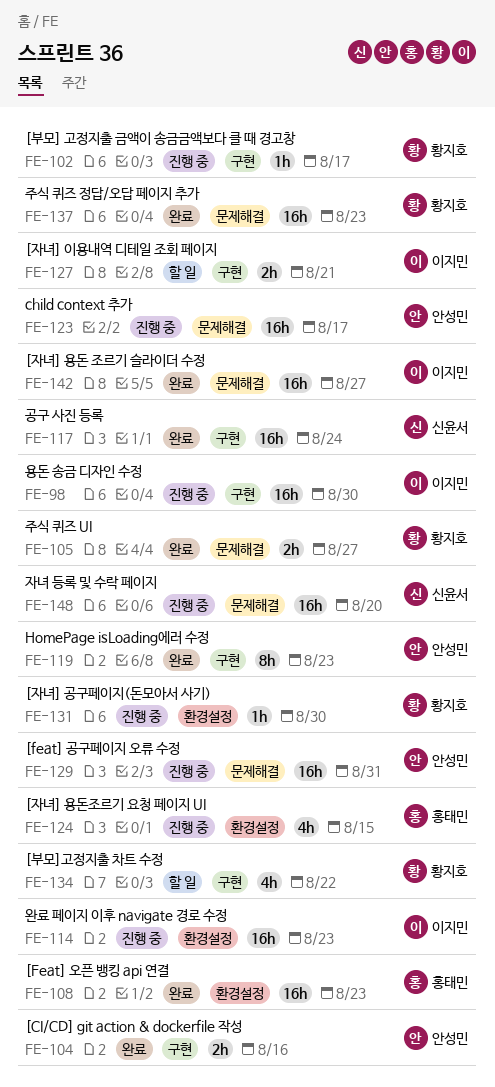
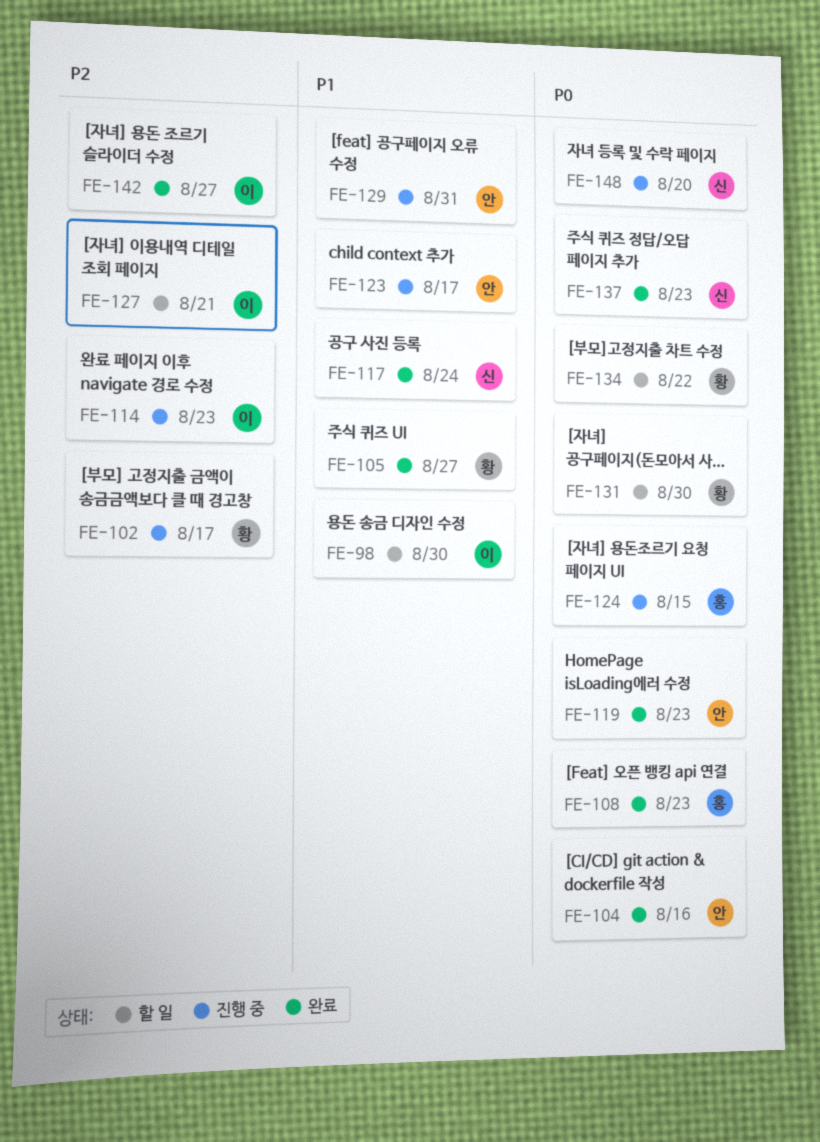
FE-98, status: 진행 중 -> 할 일
FE-131, status: 진행 중 -> 할 일
FE-137, owner: 황지호 -> 신윤서

